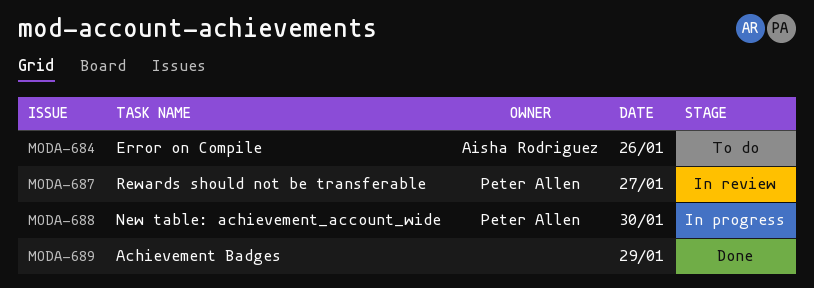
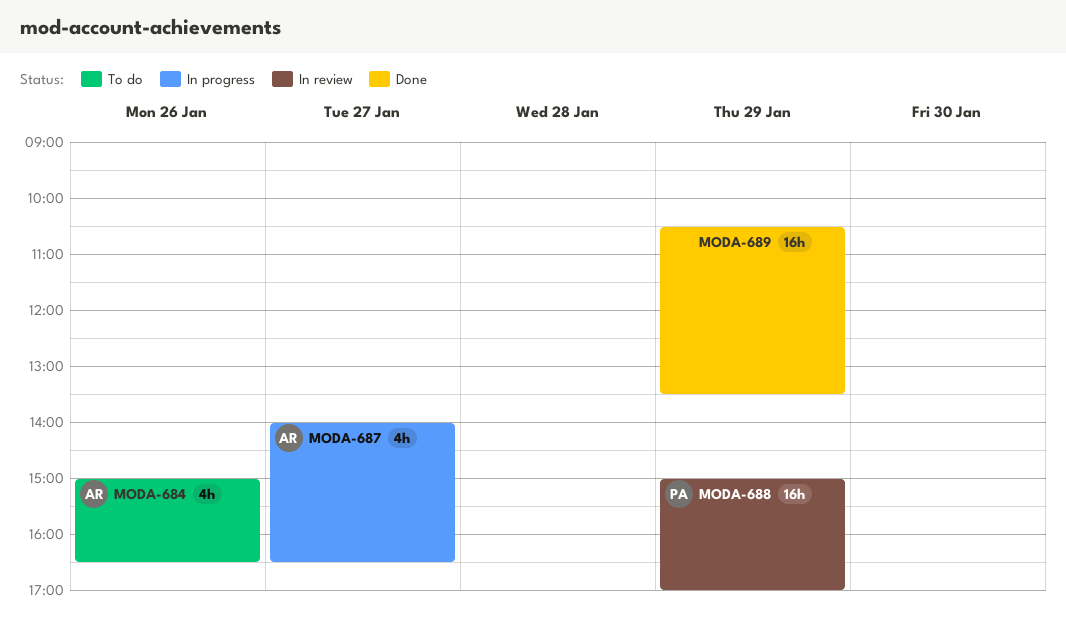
MODA-687, status: In review -> In progress
MODA-687, owner: Peter Allen -> Aisha Rodriguez
MODA-688, status: In progress -> In review
MODA-688, day: Jan 30 -> Jan 29

